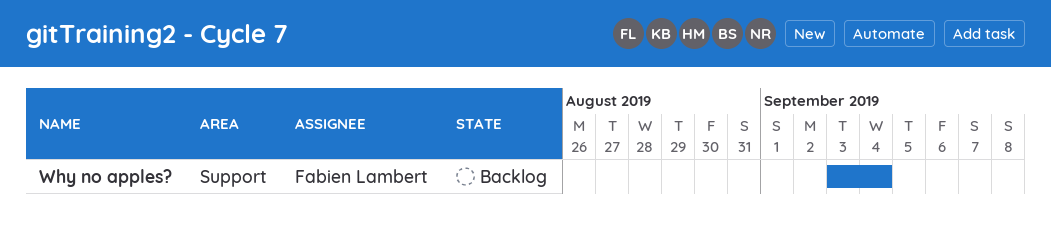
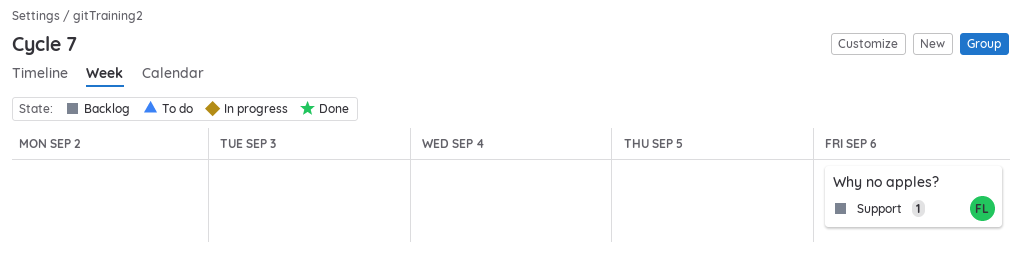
Why no apples?, due: Sep 4 -> Sep 6

